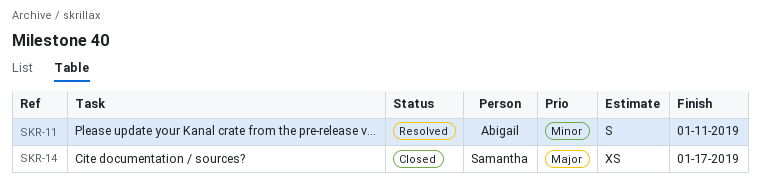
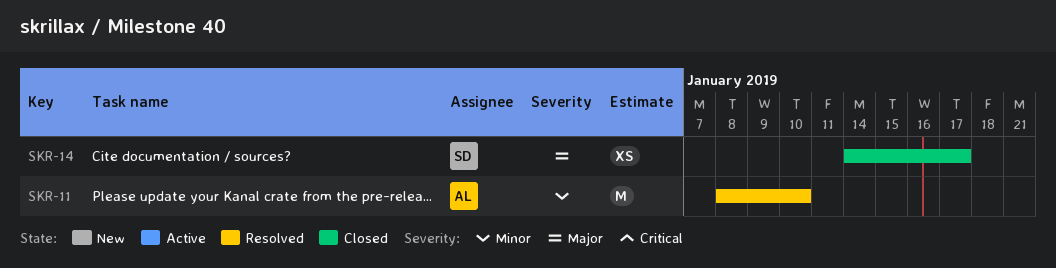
SKR-11, estimate: S -> M
SKR-11, due: Jan 11 -> Jan 10

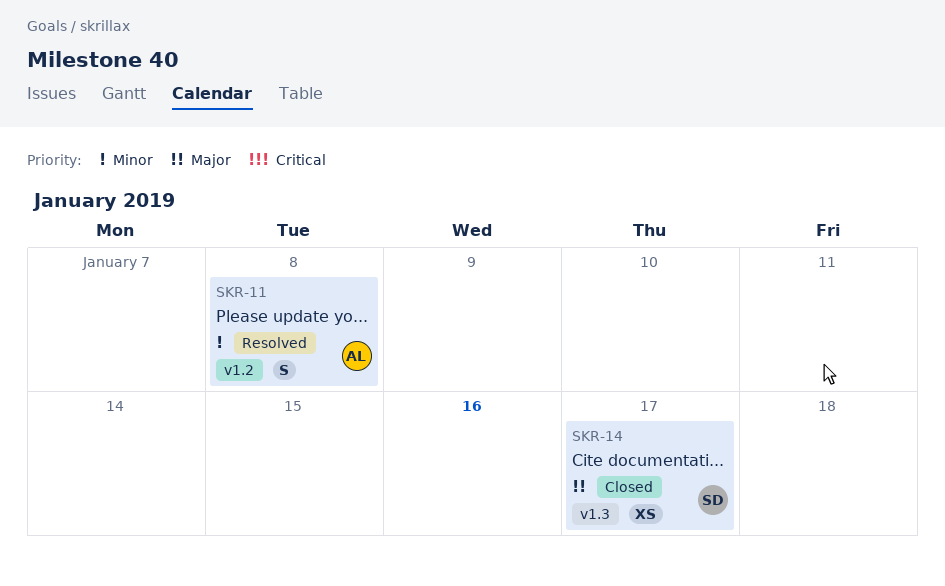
SKR-11, estimate: M -> S
SKR-11, due: Jan 10 -> Jan 8

